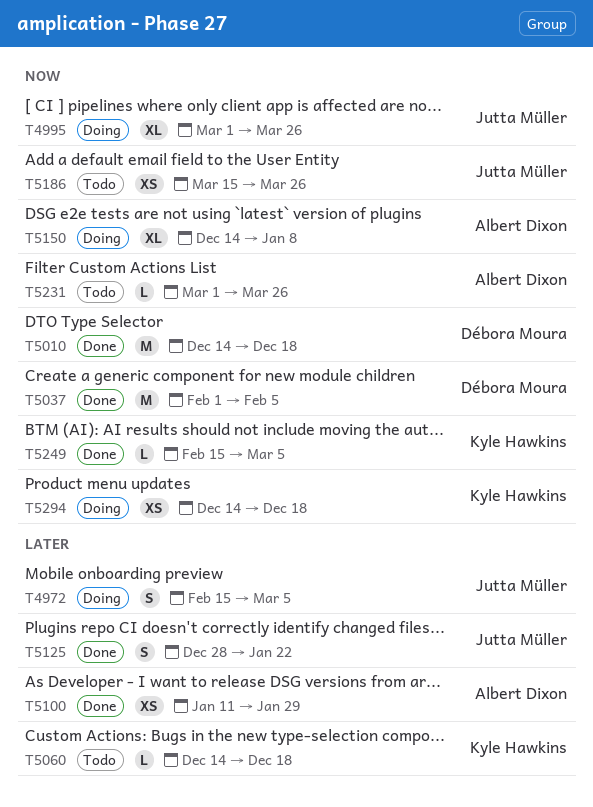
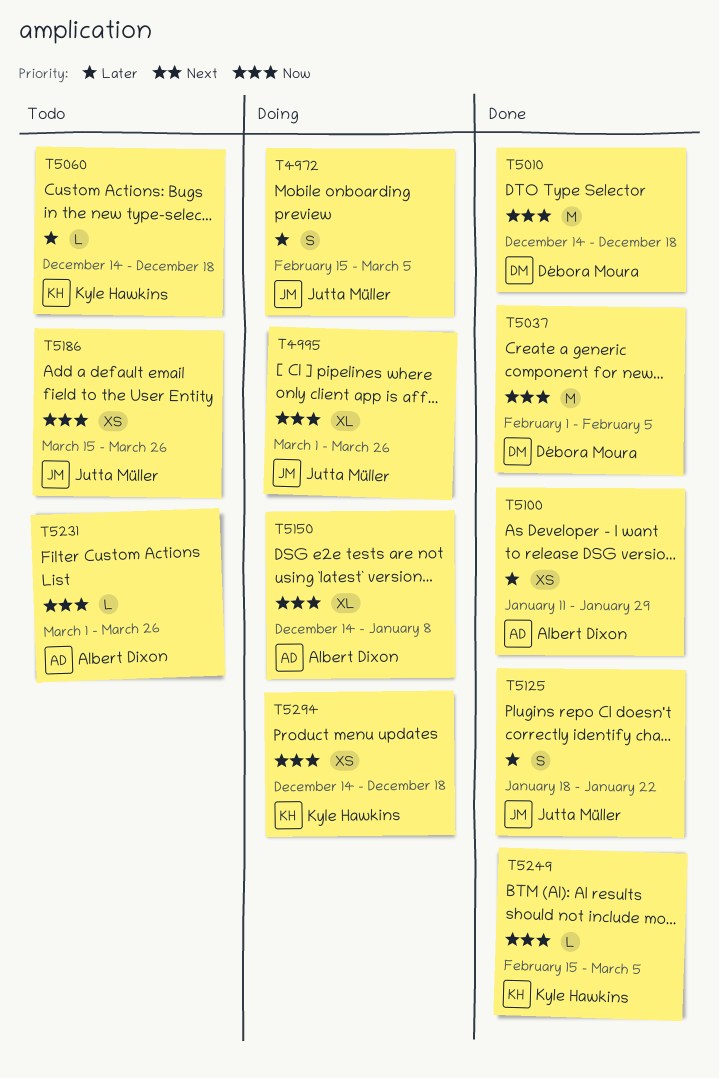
T5125, start: Dec 28 -> Jan 18

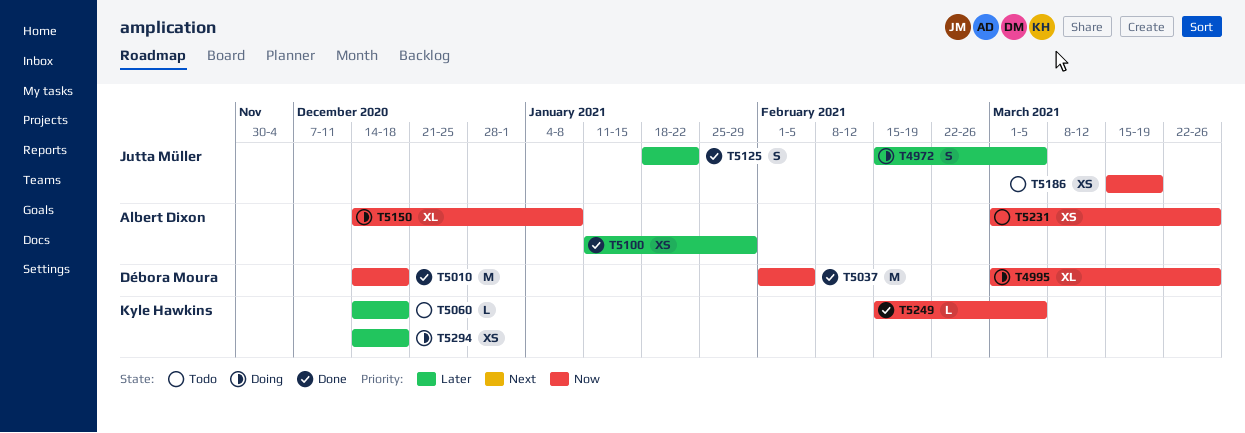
T4995, owner: Jutta Müller -> Débora Moura
T5186, due: Mar 26 -> Mar 19
T5231, estimate: L -> XS
T5294, priority: Now -> Later

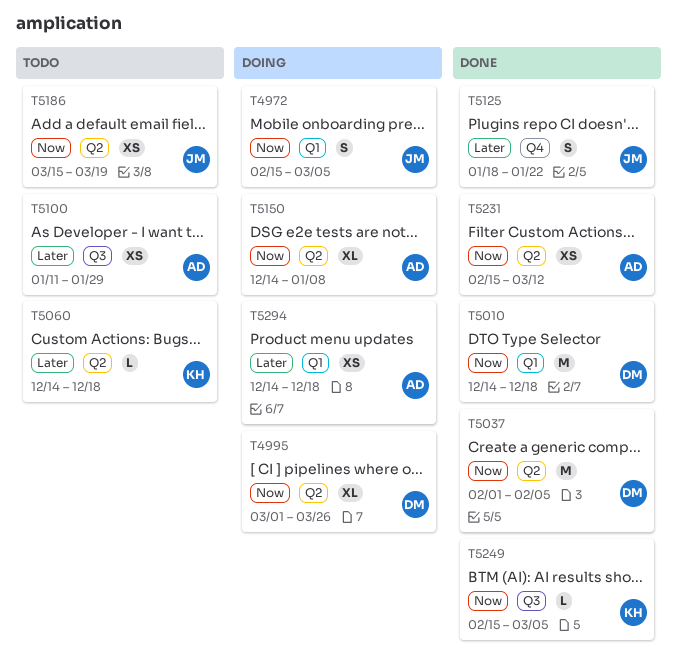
T4972, priority: Later -> Now
T5100, status: Done -> Todo
T5231, status: Todo -> Done
T5231, start: Mar 1 -> Feb 15
T5231, due: Mar 26 -> Mar 12
T5294, owner: Kyle Hawkins -> Albert Dixon

